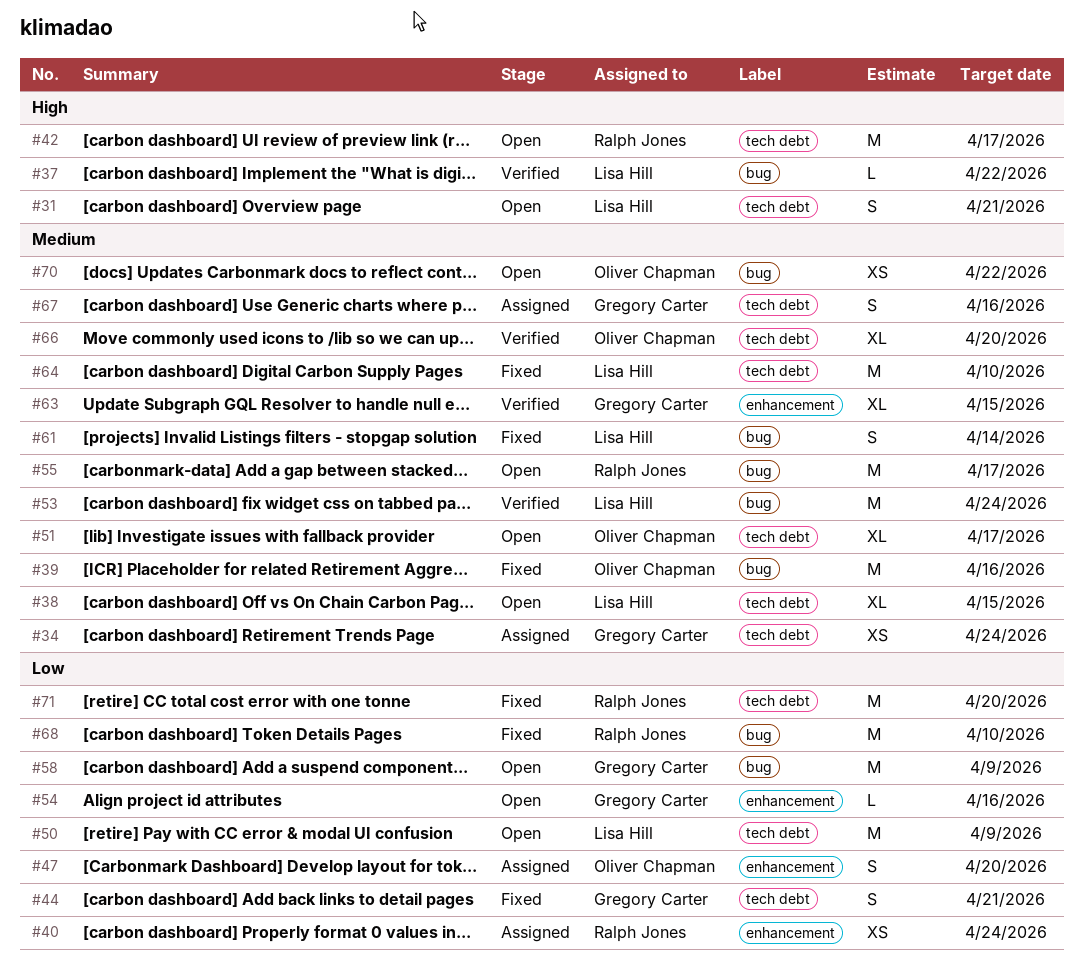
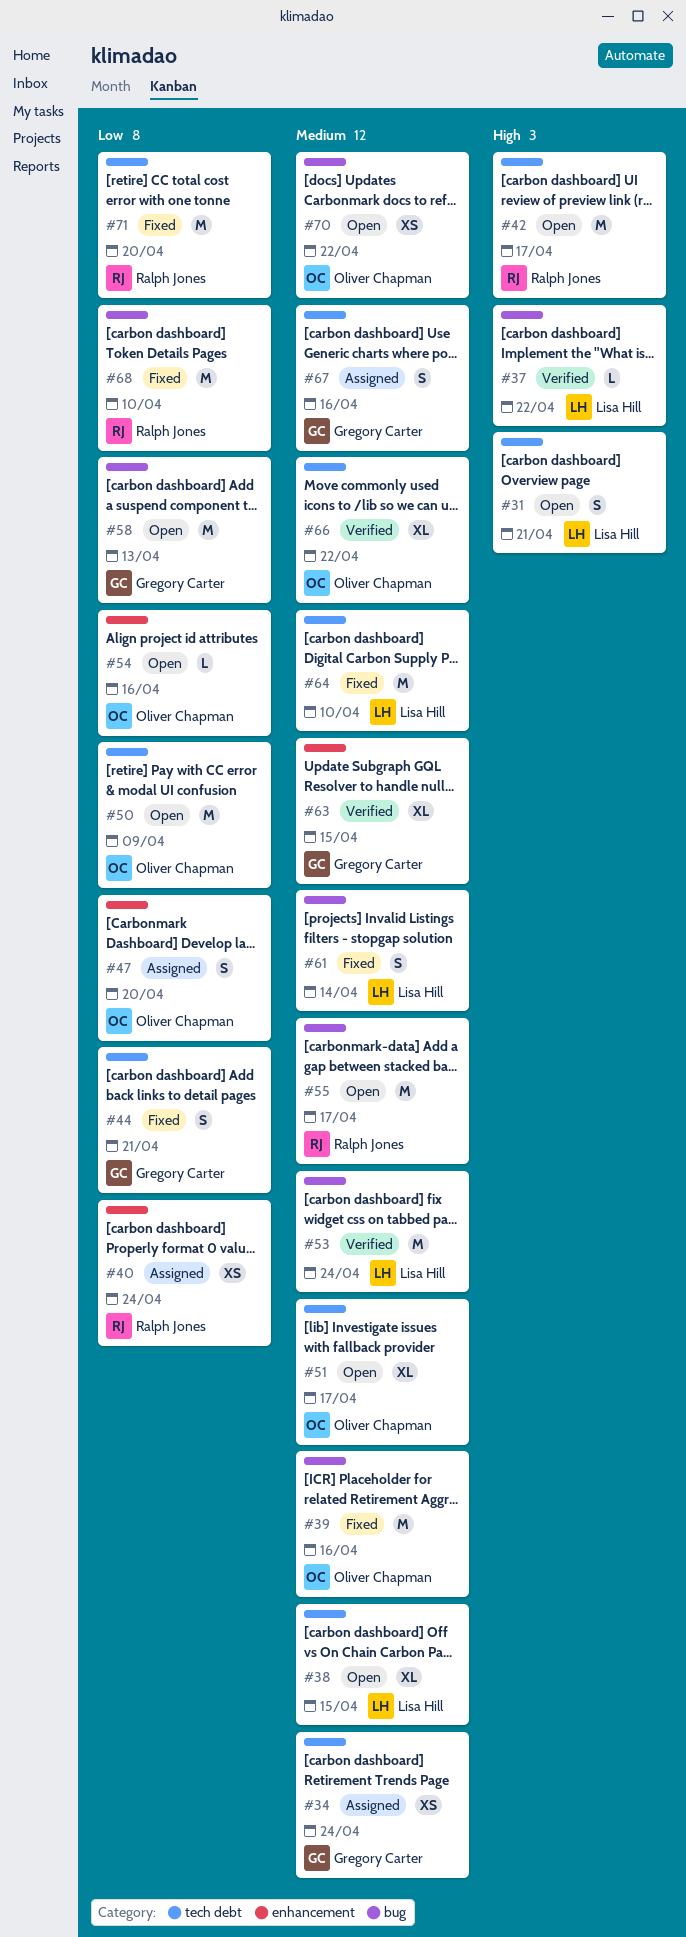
#50, owner: Lisa Hill -> Oliver Chapman
#54, owner: Gregory Carter -> Oliver Chapman
#58, due: Apr 9 -> Apr 13
#66, due: Apr 20 -> Apr 22

